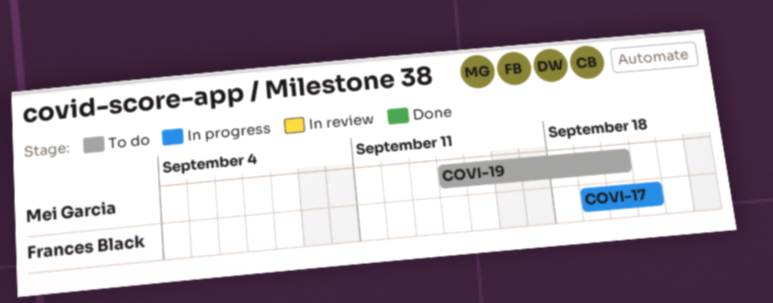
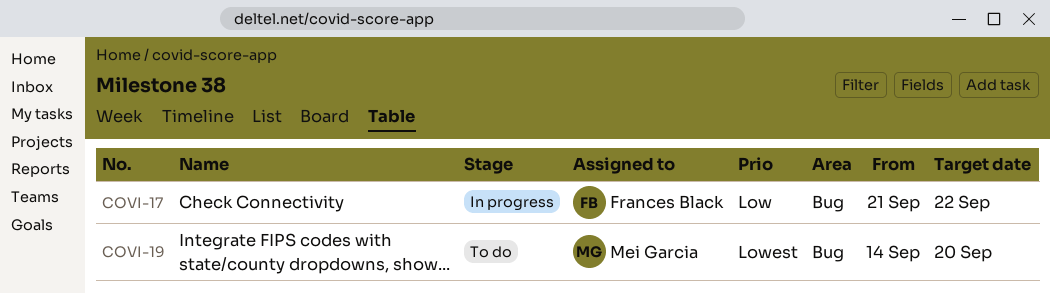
COVI-17, start: Sep 19 -> Sep 21
COVI-17, due: Sep 21 -> Sep 22

